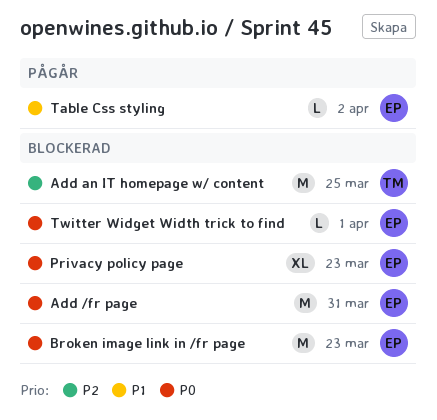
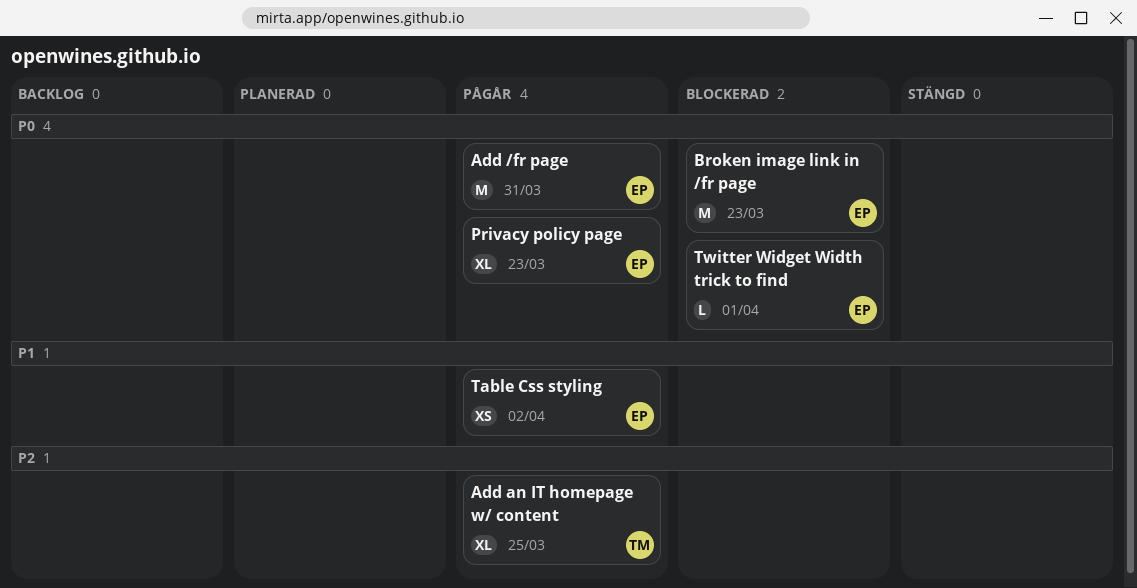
Add /fr page, status: Blockerad -> Pågår
Add an IT homepage w/ content, status: Blockerad -> Pågår
Add an IT homepage w/ content, estimate: M -> XL
Privacy policy page, status: Blockerad -> Pågår
Table Css styling, estimate: L -> XS

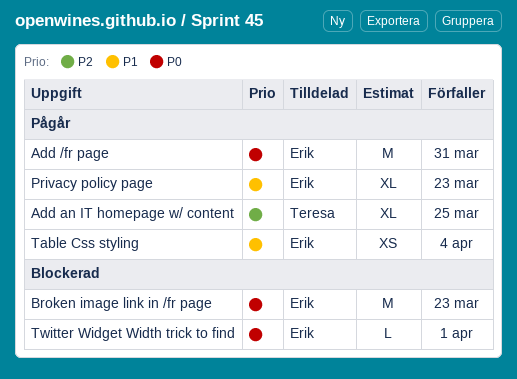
Privacy policy page, priority: P0 -> P1
Table Css styling, due: Apr 2 -> Apr 4

